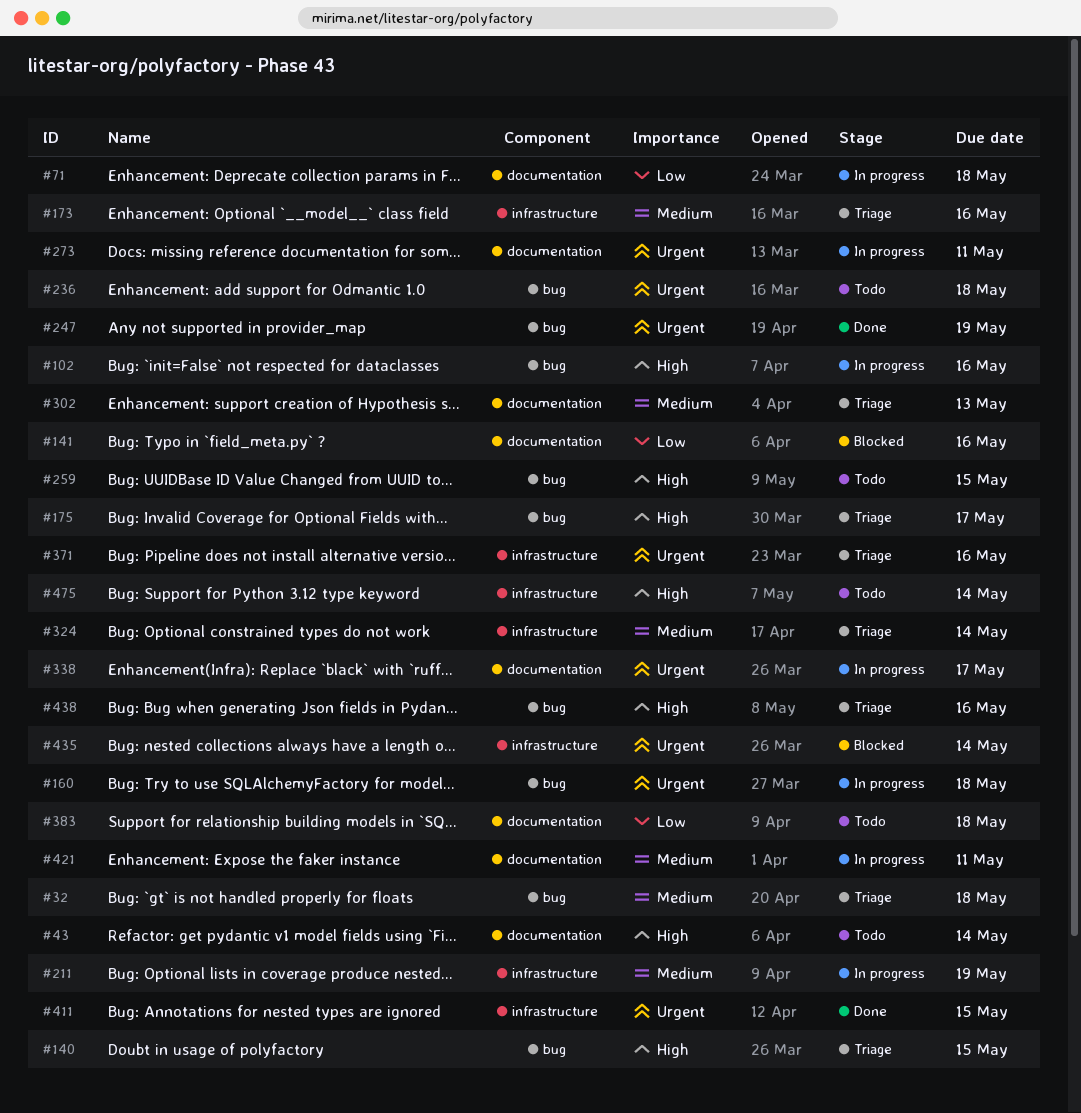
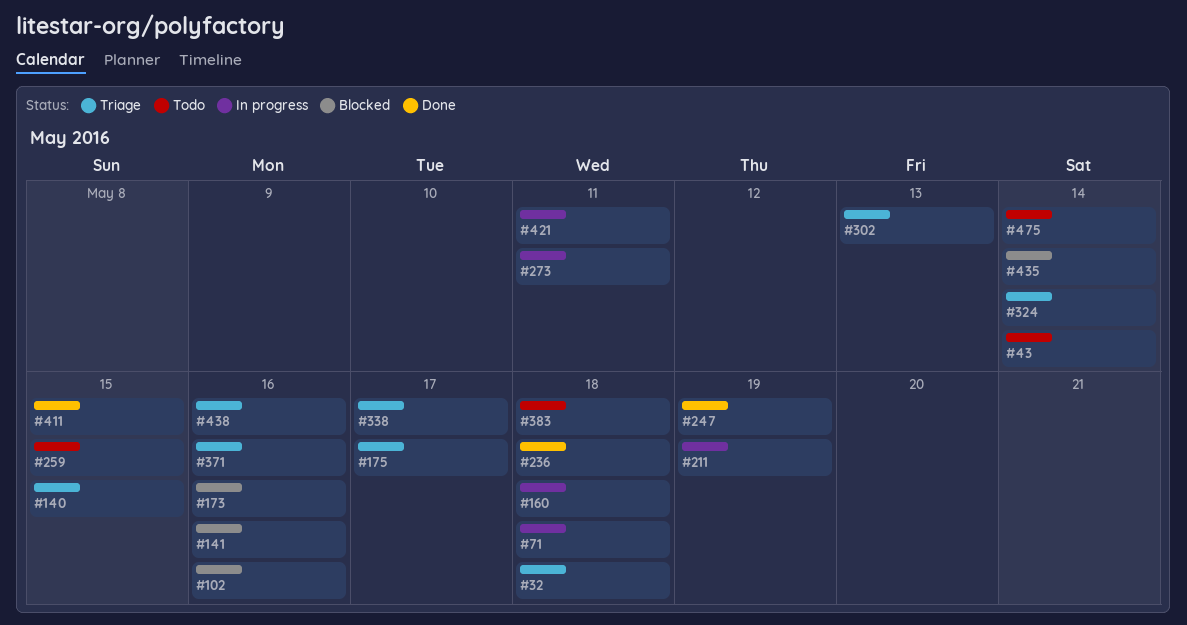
#102, status: In progress -> Blocked
#173, status: Triage -> Blocked
#236, status: Todo -> Done
#338, status: In progress -> Triage

